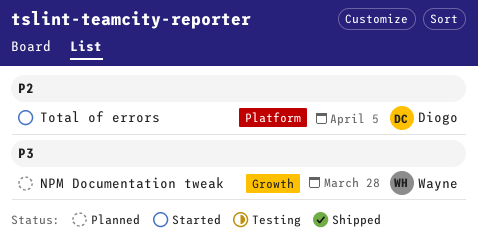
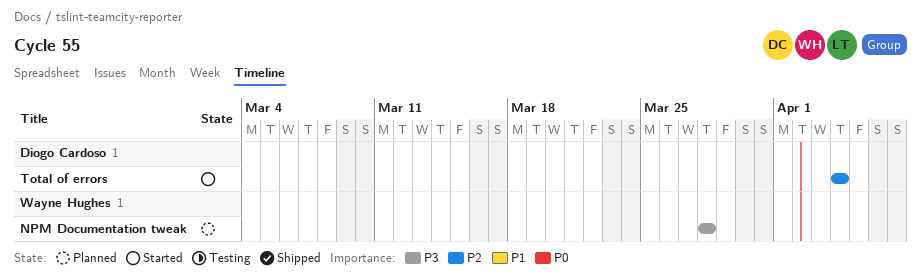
Total of errors, due: Apr 5 -> Apr 4

